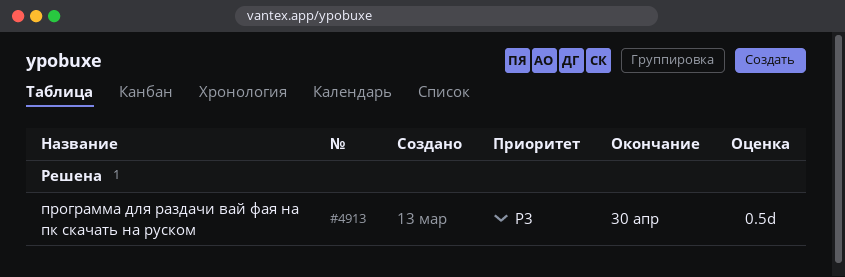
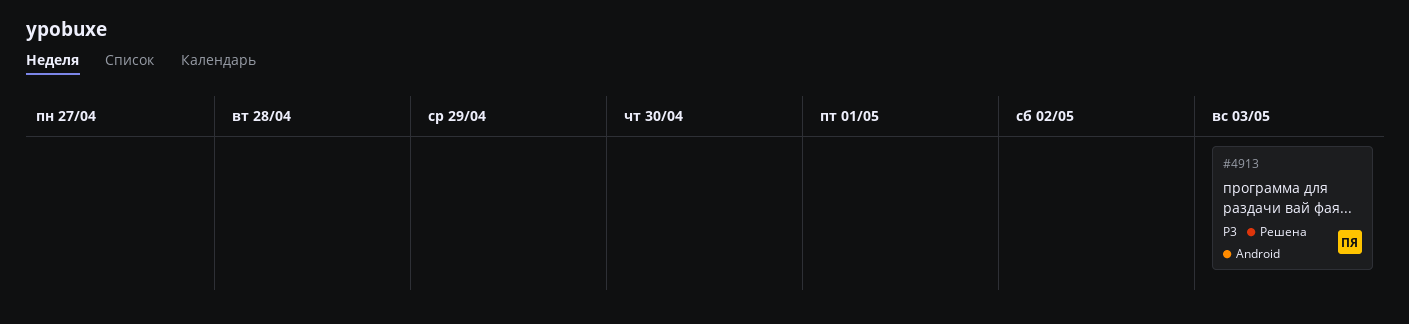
#4913, due: Apr 30 -> May 3

